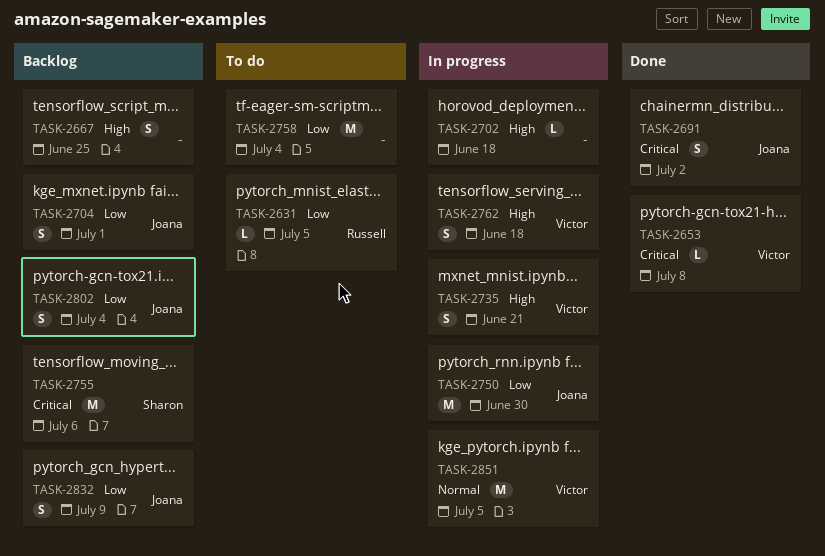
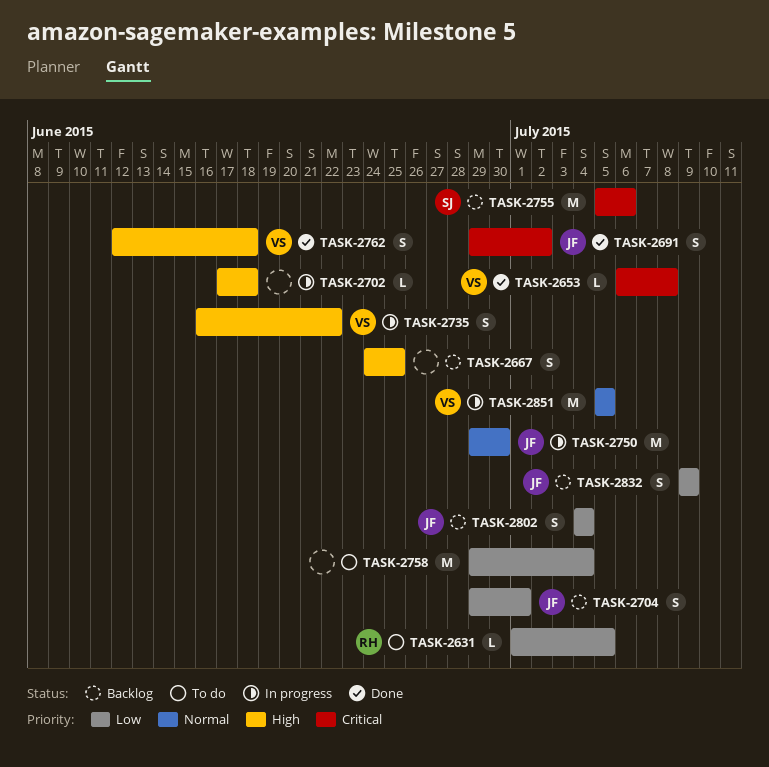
TASK-2735, due: Jun 21 -> Jun 22
TASK-2750, priority: Low -> Normal
TASK-2762, status: In progress -> Done

